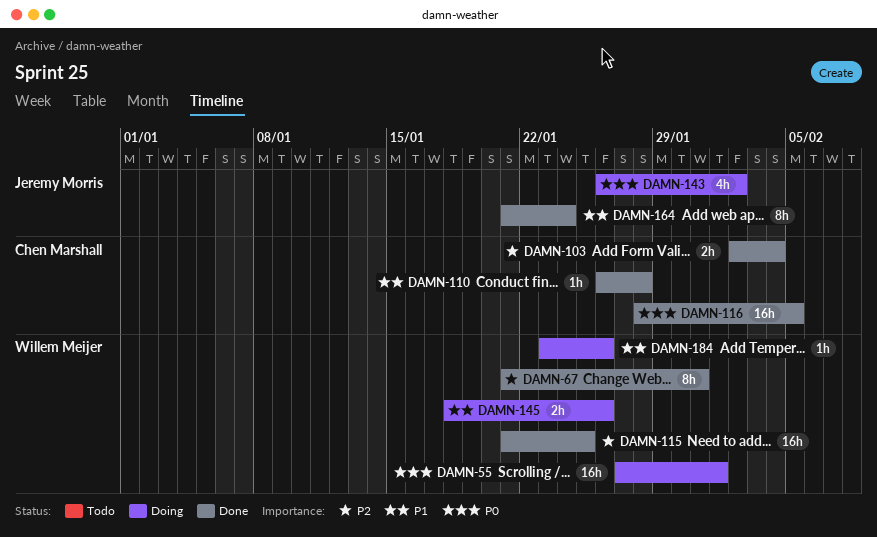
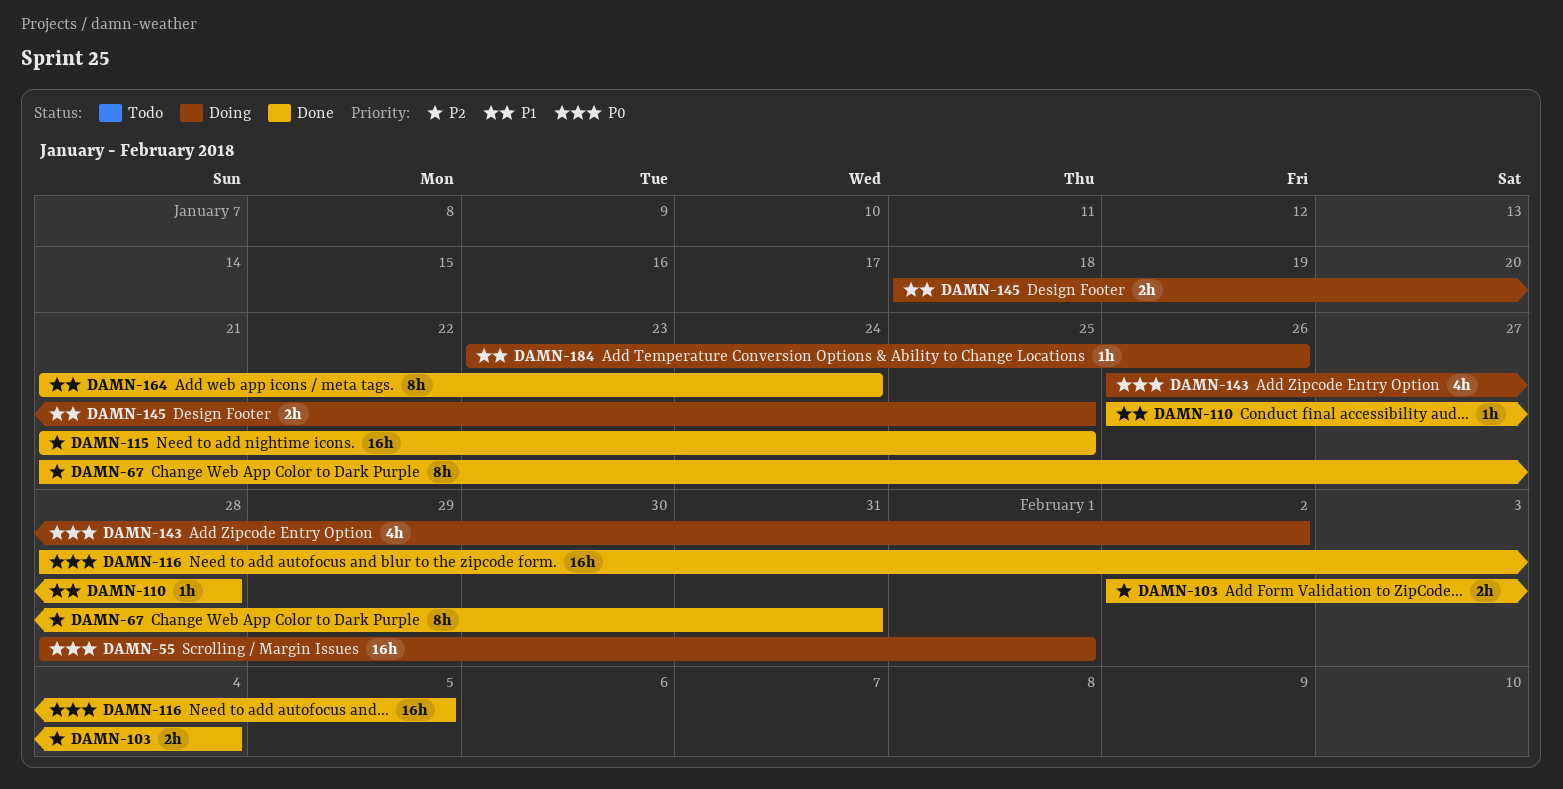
DAMN-55, start: Jan 27 -> Jan 28
DAMN-145, due: Jan 26 -> Jan 25

